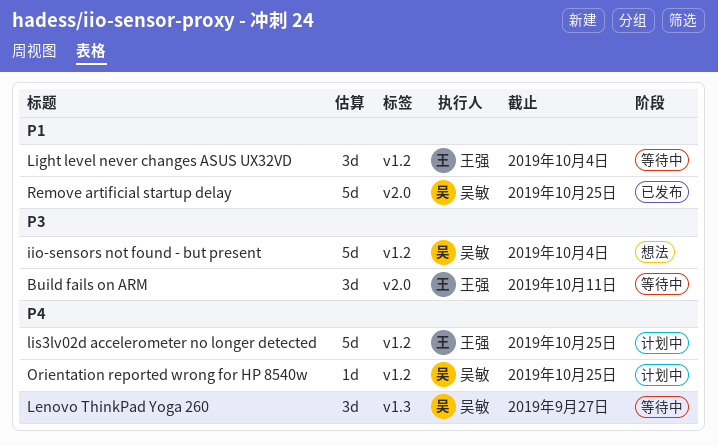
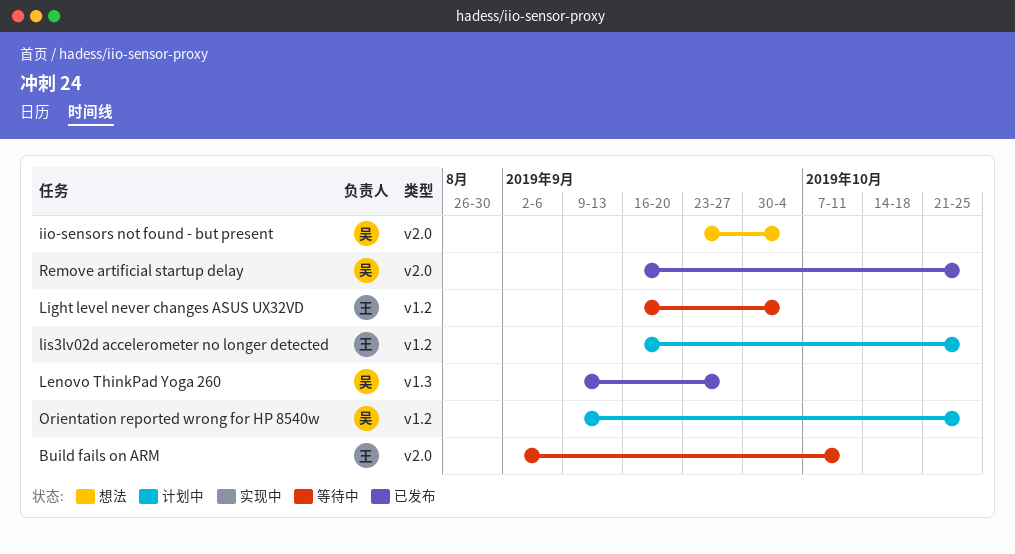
iio-sensors not found - but present, label: v1.2 -> v2.0
Lenovo ThinkPad Yoga 260, status: 等待中 -> 已发布

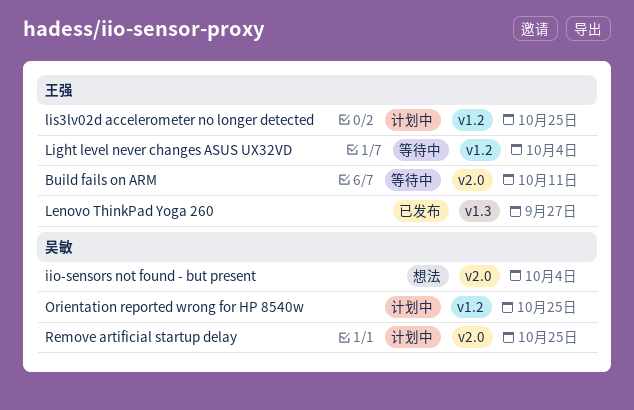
Lenovo ThinkPad Yoga 260, owner: 吴敏 -> 王强
Remove artificial startup delay, status: 已发布 -> 计划中

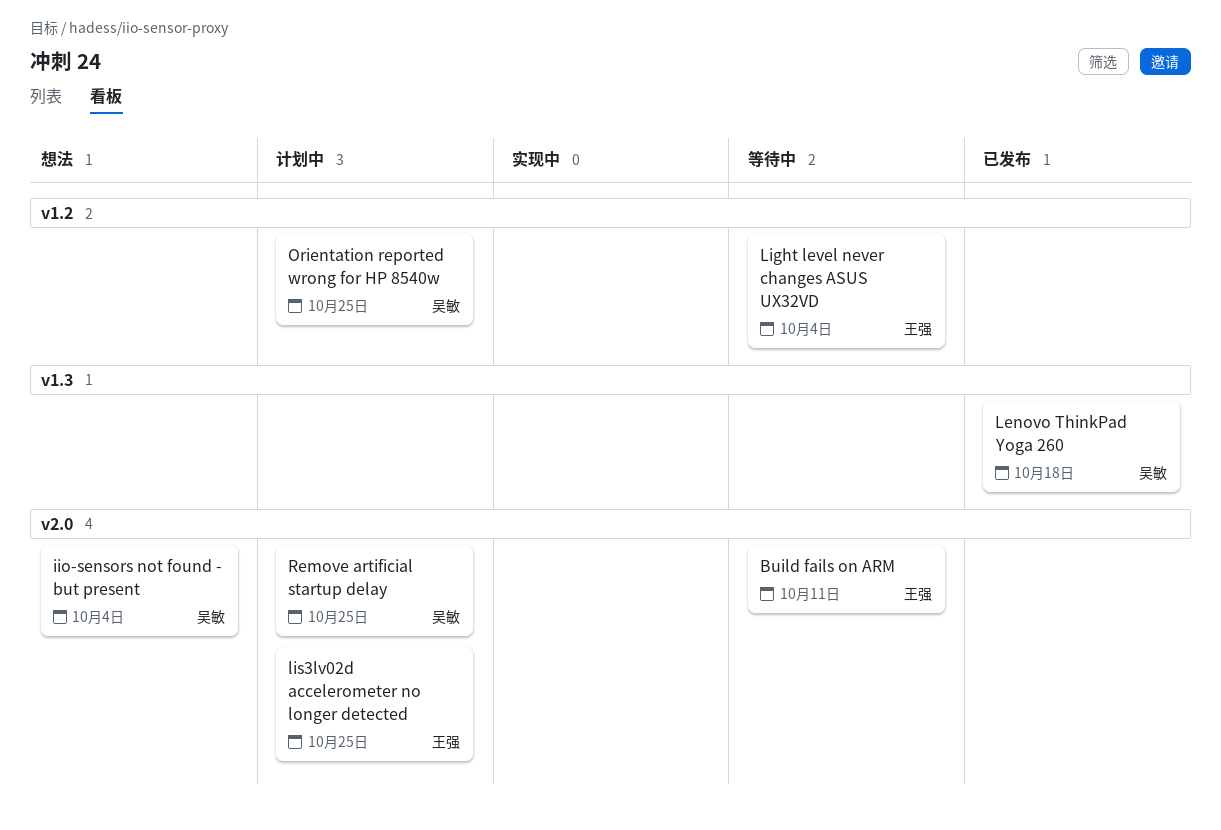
Lenovo ThinkPad Yoga 260, owner: 王强 -> 吴敏
Lenovo ThinkPad Yoga 260, due: Sep 27 -> Oct 18
lis3lv02d accelerometer no longer detected, label: v1.2 -> v2.0

